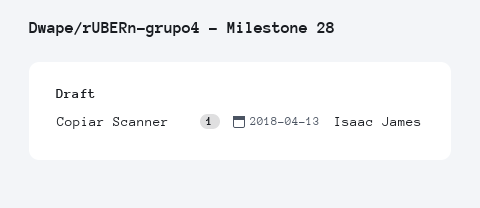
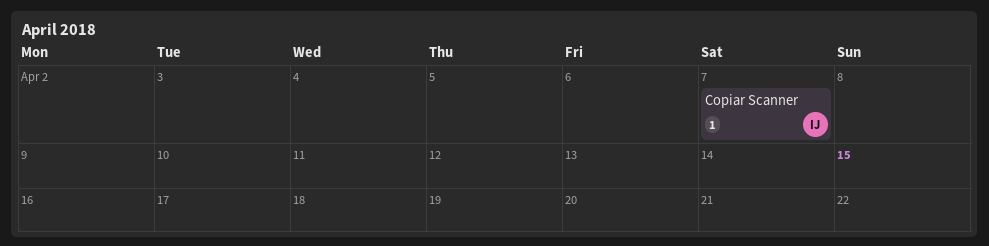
Copiar Scanner, due: Apr 13 -> Apr 7

